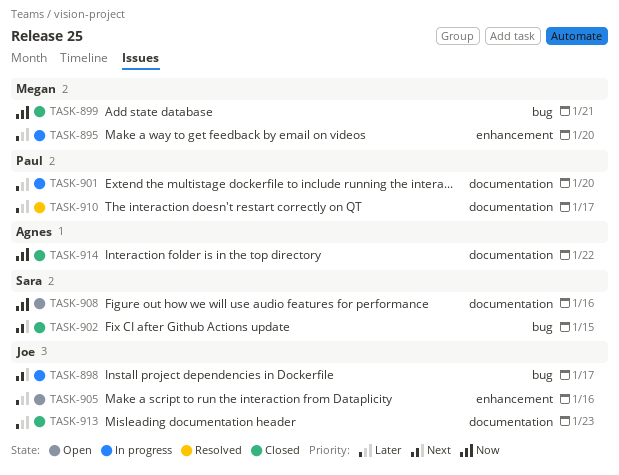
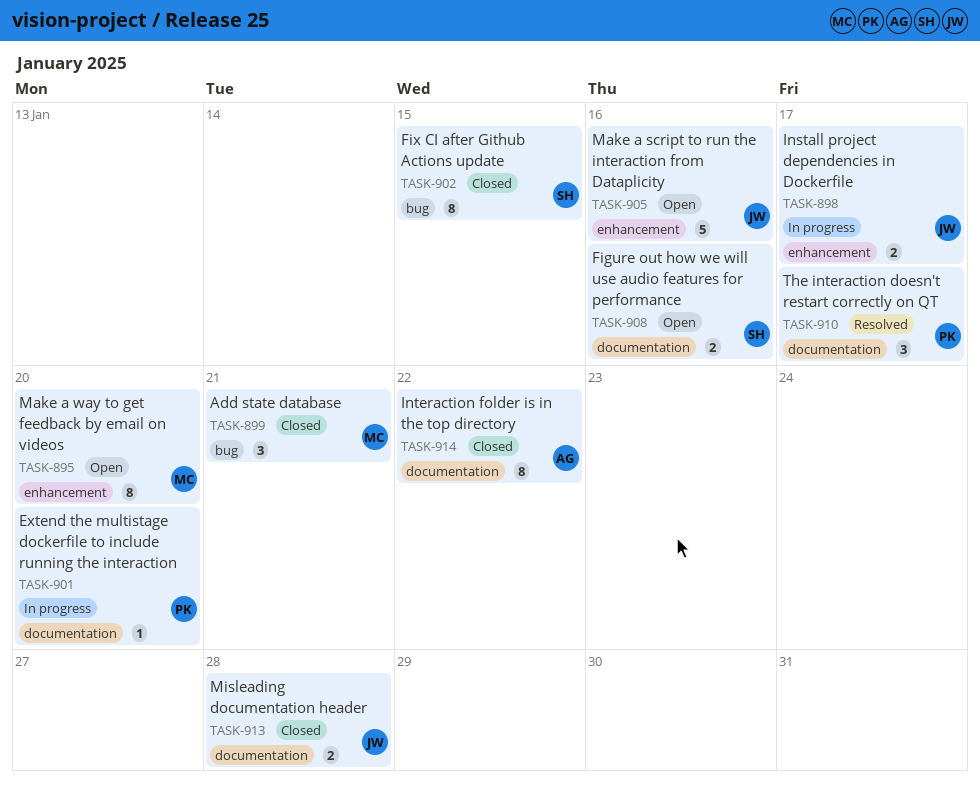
TASK-895, status: In progress -> Open
TASK-898, label: bug -> enhancement
TASK-913, due: Jan 23 -> Jan 28

